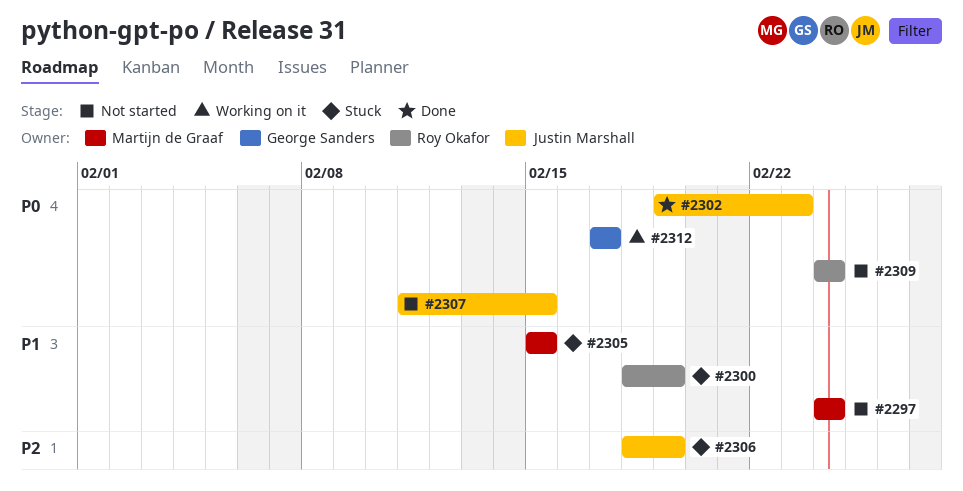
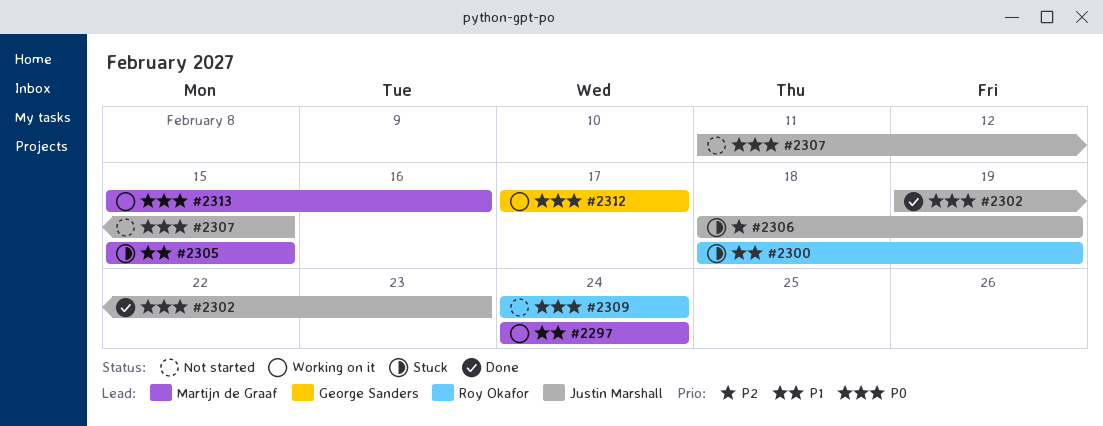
#2297, status: Not started -> Working on it
#2313: none -> present

